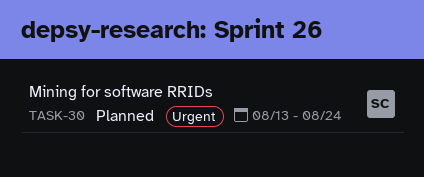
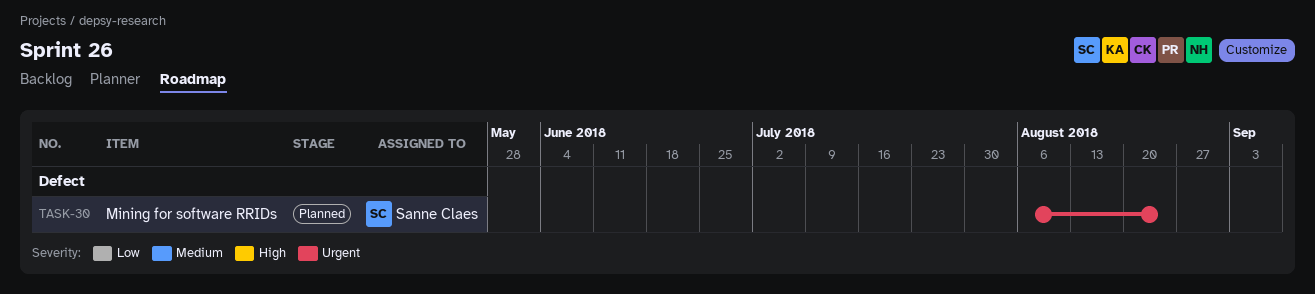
TASK-30, start: Aug 13 -> Aug 6

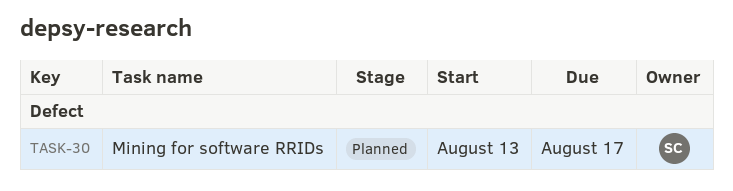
TASK-30, start: Aug 6 -> Aug 13
TASK-30, due: Aug 24 -> Aug 17

